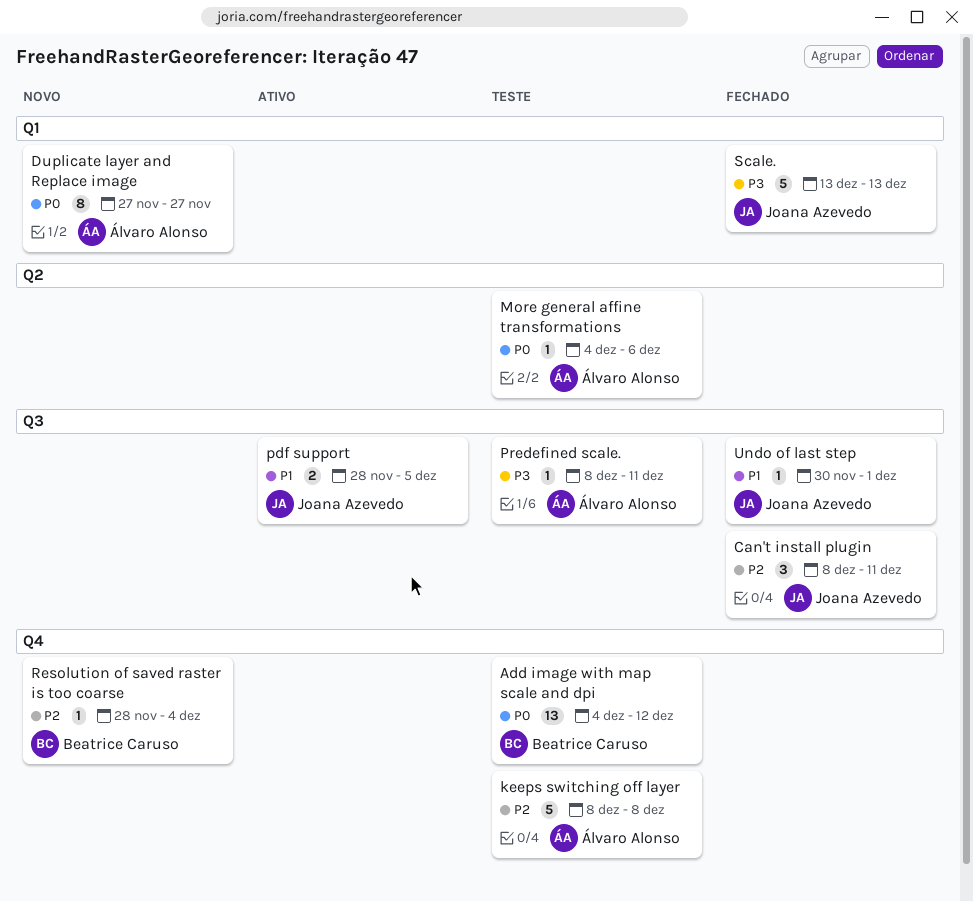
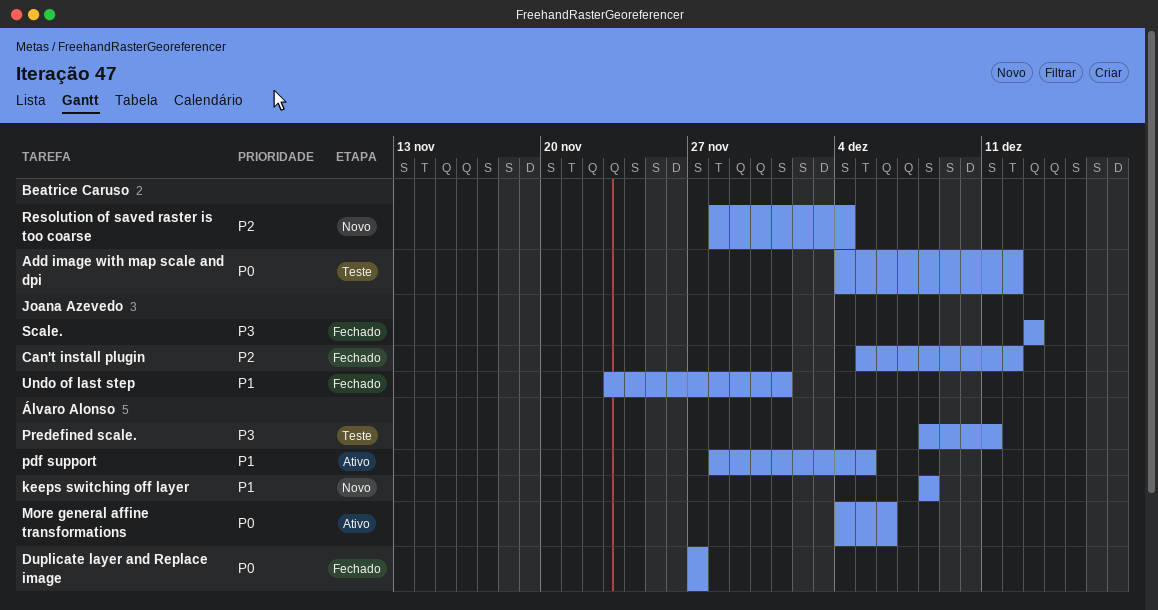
Can't install plugin, start: Dec 8 -> Dec 5
Can't install plugin, due: Dec 11 -> Dec 12
Duplicate layer and Replace image, status: Novo -> Fechado
keeps switching off layer, status: Teste -> Novo
keeps switching off layer, priority: P2 -> P1
More general affine transformations, status: Teste -> Ativo
pdf support, owner: Joana Azevedo -> Álvaro Alonso
Undo of last step, start: Nov 30 -> Nov 23

